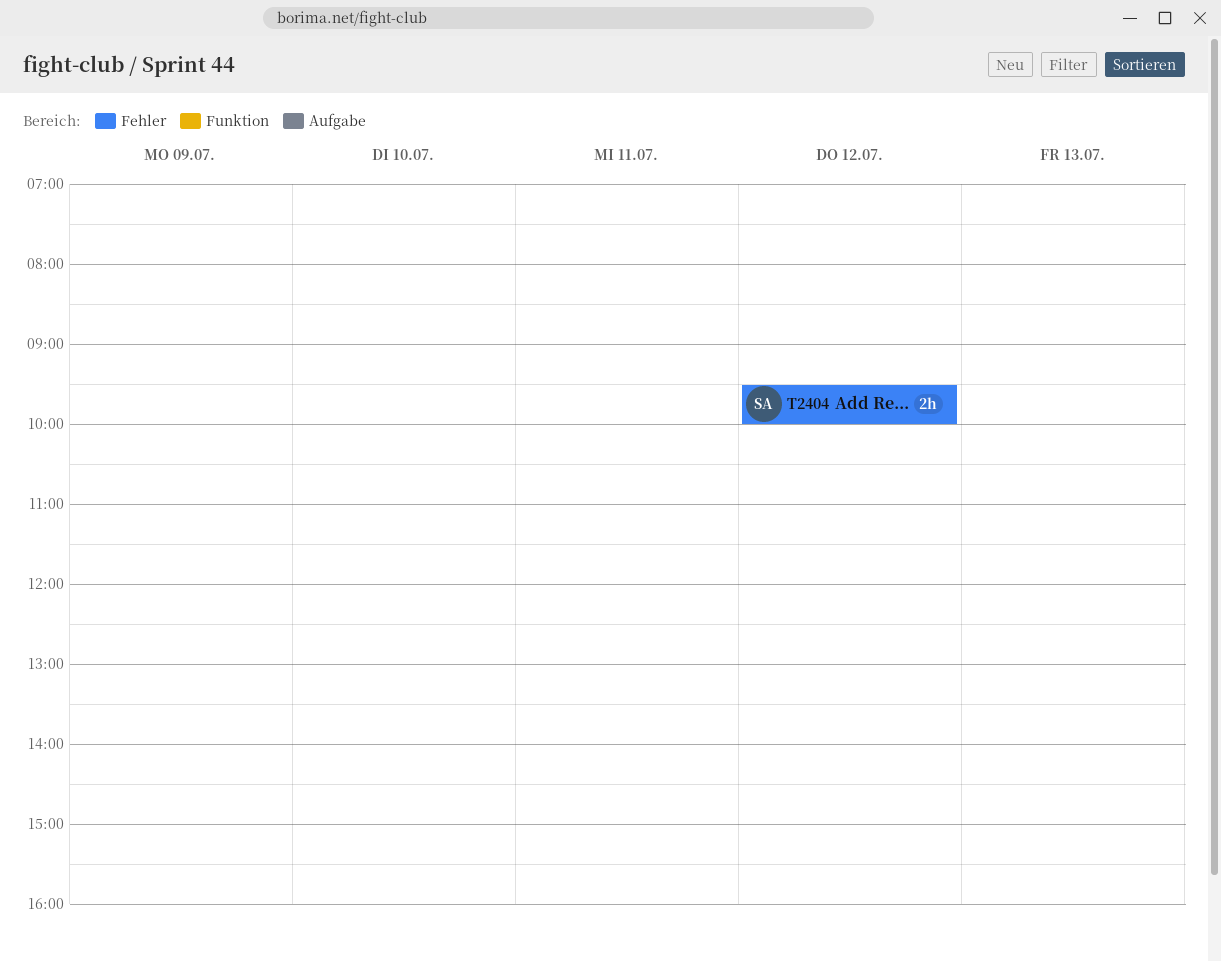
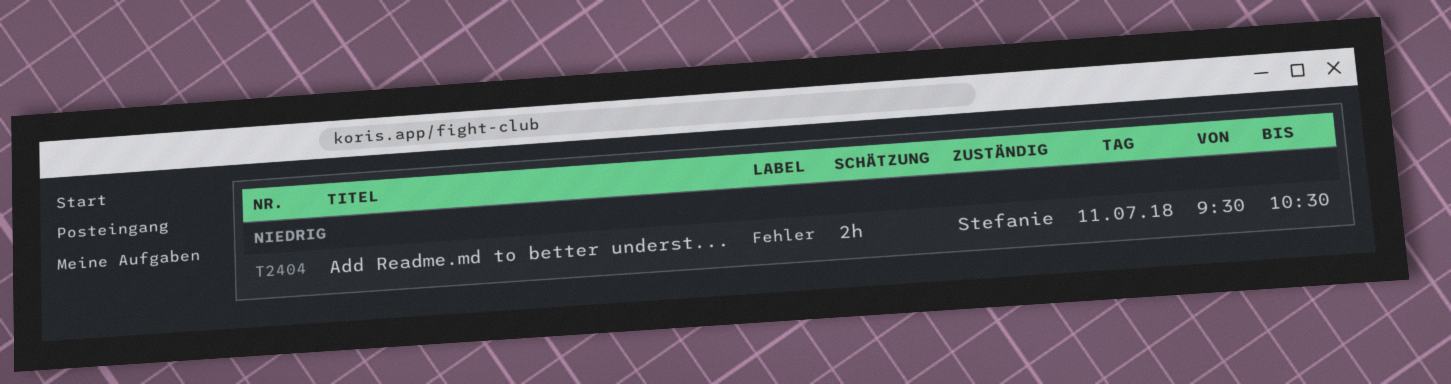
T2404, day: Jul 12 -> Jul 11
T2404, ends: 10:00 -> 10:30

